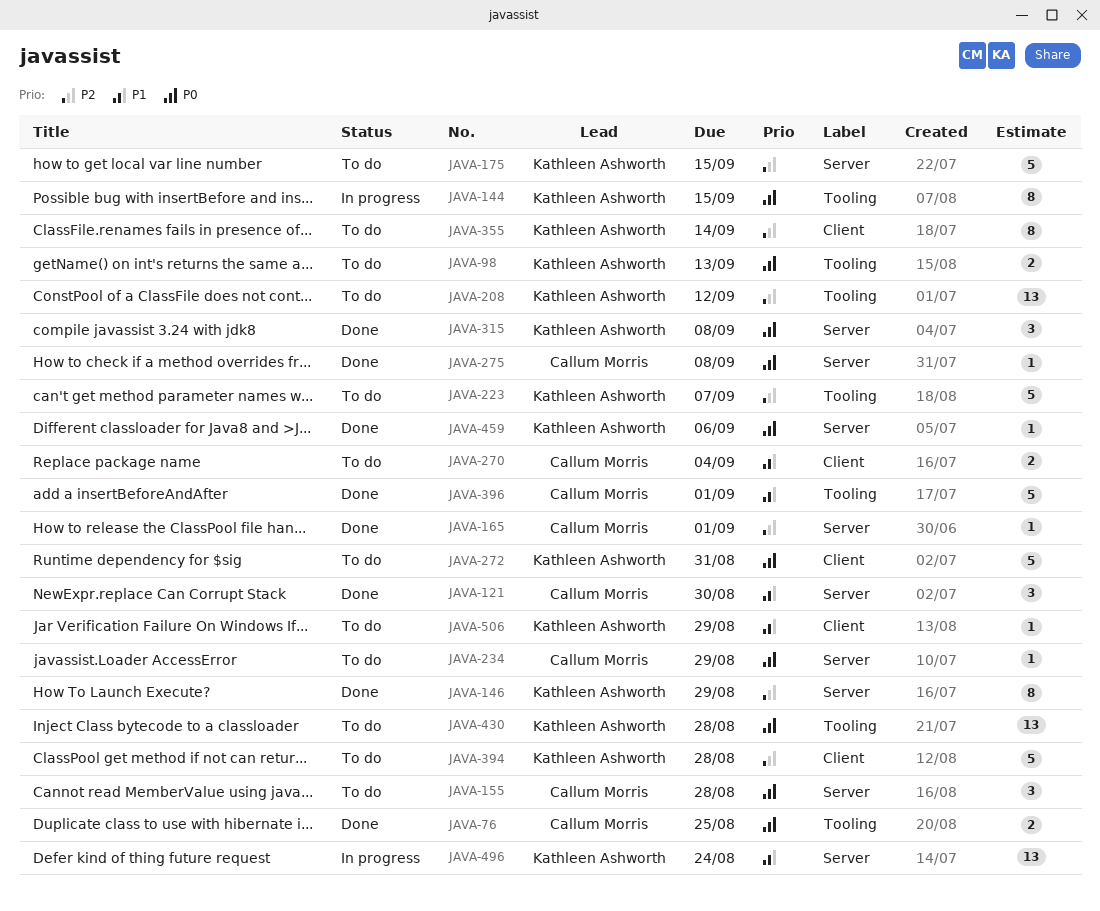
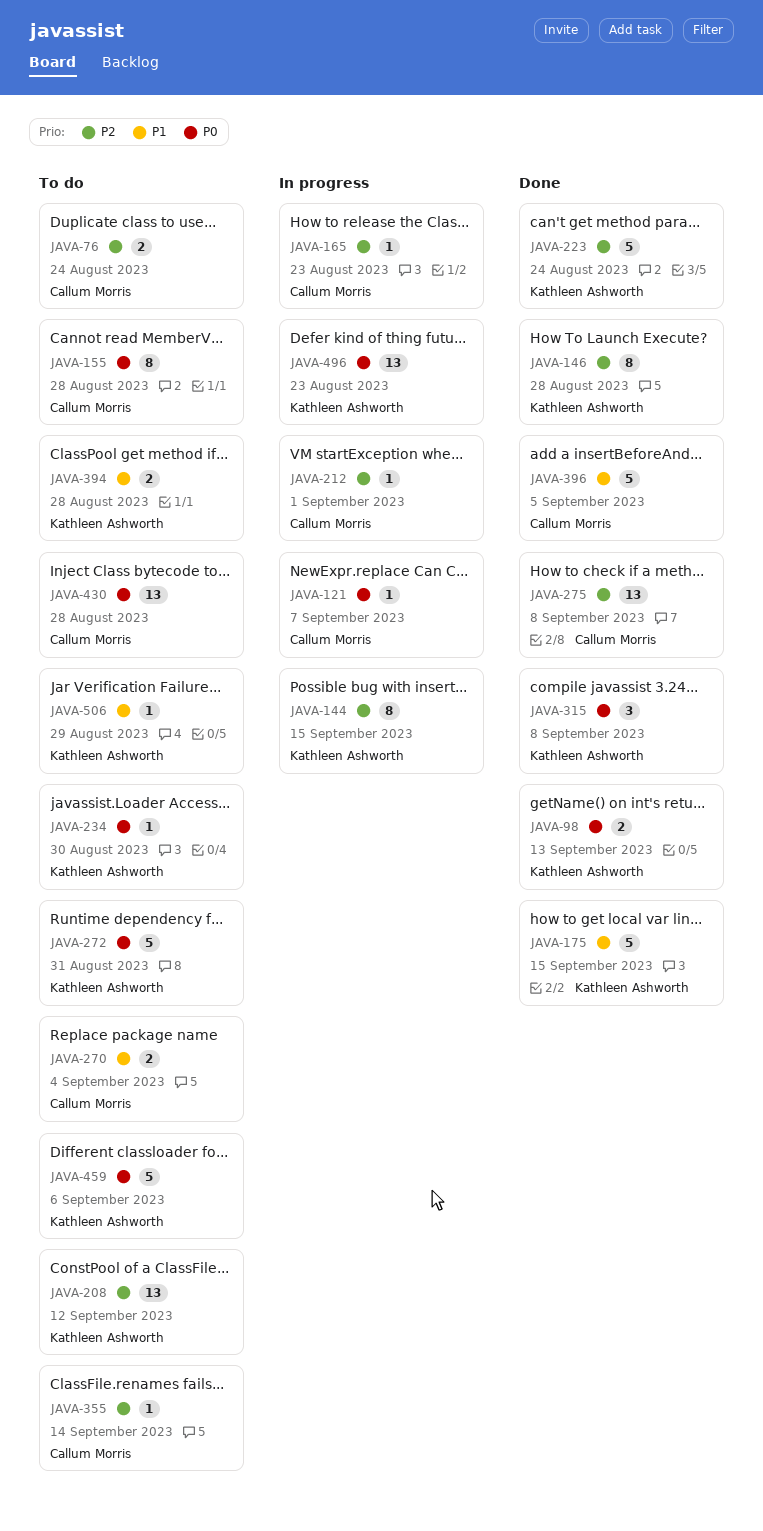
JAVA-76, status: Done -> To do
JAVA-76, priority: P0 -> P2
JAVA-76, due: Aug 25 -> Aug 24
JAVA-98, status: To do -> Done
JAVA-121, status: Done -> In progress
JAVA-121, priority: P1 -> P0
JAVA-121, estimate: 3 -> 1
JAVA-121, due: Aug 30 -> Sep 7
JAVA-144, priority: P0 -> P2
JAVA-146, due: Aug 29 -> Aug 28
JAVA-155, estimate: 3 -> 8
JAVA-165, status: Done -> In progress
JAVA-165, due: Sep 1 -> Aug 23
JAVA-175, status: To do -> Done
JAVA-175, priority: P2 -> P1
JAVA-212: none -> present
JAVA-223, status: To do -> Done
JAVA-223, due: Sep 7 -> Aug 24
JAVA-234, owner: Callum Morris -> Kathleen Ashworth
JAVA-234, due: Aug 29 -> Aug 30
JAVA-275, priority: P0 -> P2
JAVA-275, estimate: 1 -> 13
JAVA-355, owner: Kathleen Ashworth -> Callum Morris
JAVA-355, estimate: 8 -> 1
JAVA-394, priority: P2 -> P1
JAVA-394, estimate: 5 -> 2
JAVA-396, due: Sep 1 -> Sep 5
JAVA-430, owner: Kathleen Ashworth -> Callum Morris
JAVA-459, status: Done -> To do
JAVA-459, estimate: 1 -> 5
JAVA-496, priority: P1 -> P0
JAVA-496, due: Aug 24 -> Aug 23

